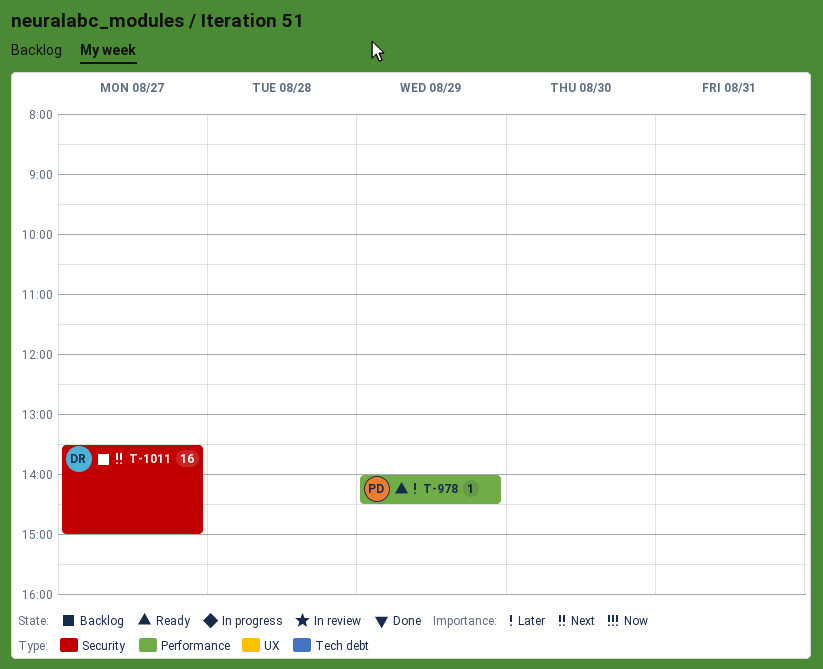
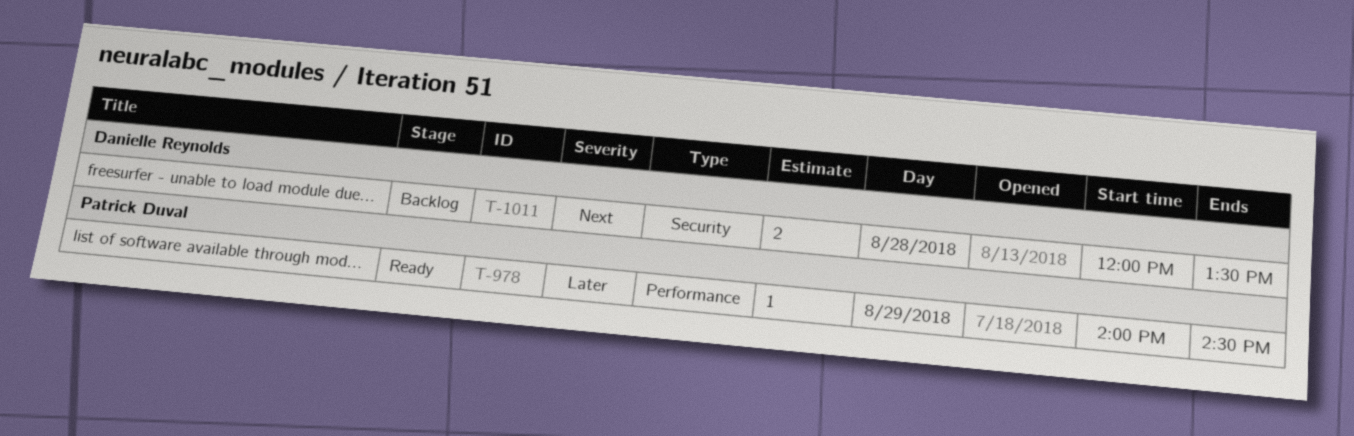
T-1011, estimate: 16 -> 2
T-1011, day: Aug 27 -> Aug 28
T-1011, begins: 13:30 -> 12:00
T-1011, ends: 15:00 -> 13:30

